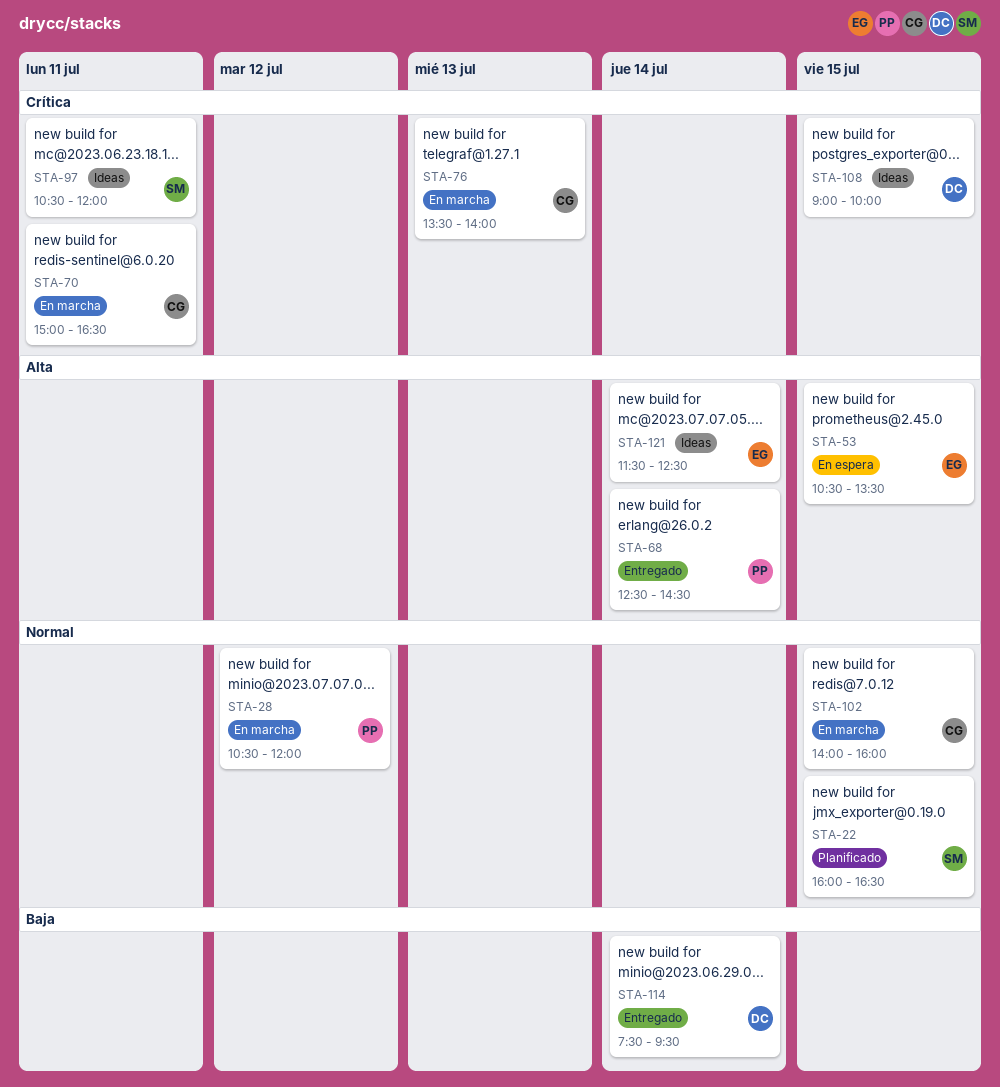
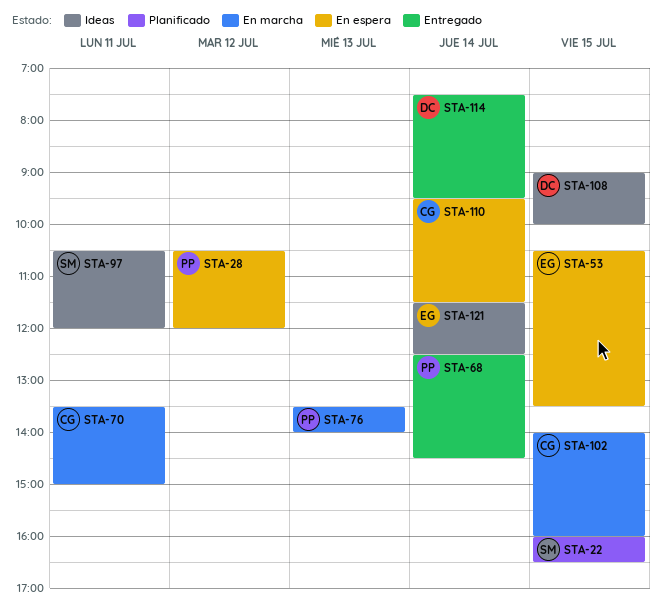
STA-28, status: En marcha -> En espera
STA-70, begins: 15:00 -> 13:30
STA-70, ends: 16:30 -> 15:00
STA-76, owner: CG -> PP
STA-110: none -> present

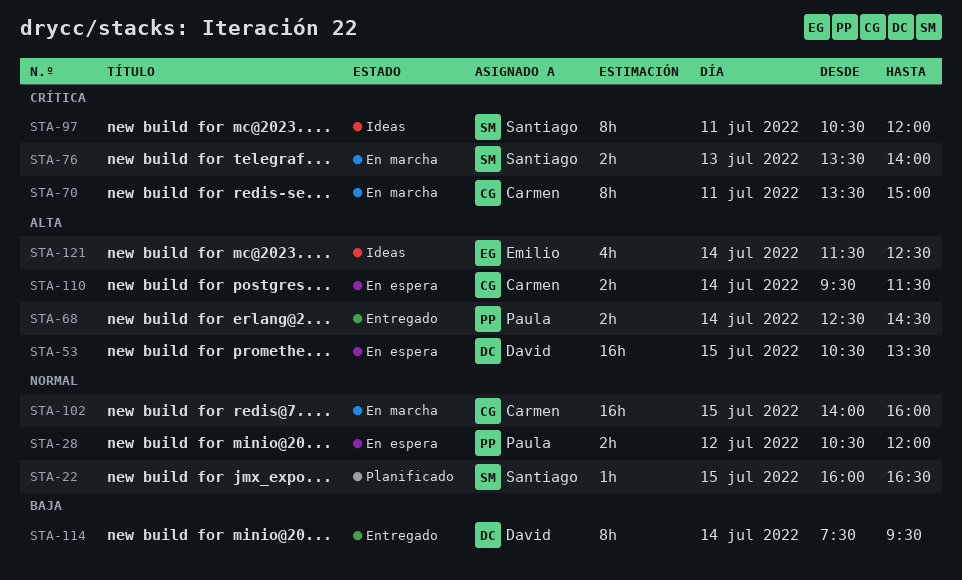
STA-53, owner: Emilio -> David
STA-76, owner: Paula -> Santiago
STA-108: present -> none

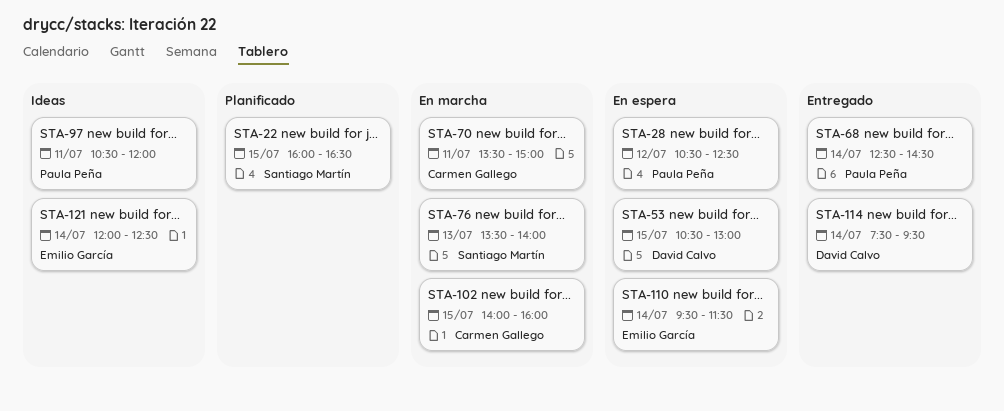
STA-28, ends: 12:00 -> 12:30
STA-53, ends: 13:30 -> 13:00
STA-97, owner: Santiago Martín -> Paula Peña
STA-110, owner: Carmen Gallego -> Emilio García
STA-121, begins: 11:30 -> 12:00

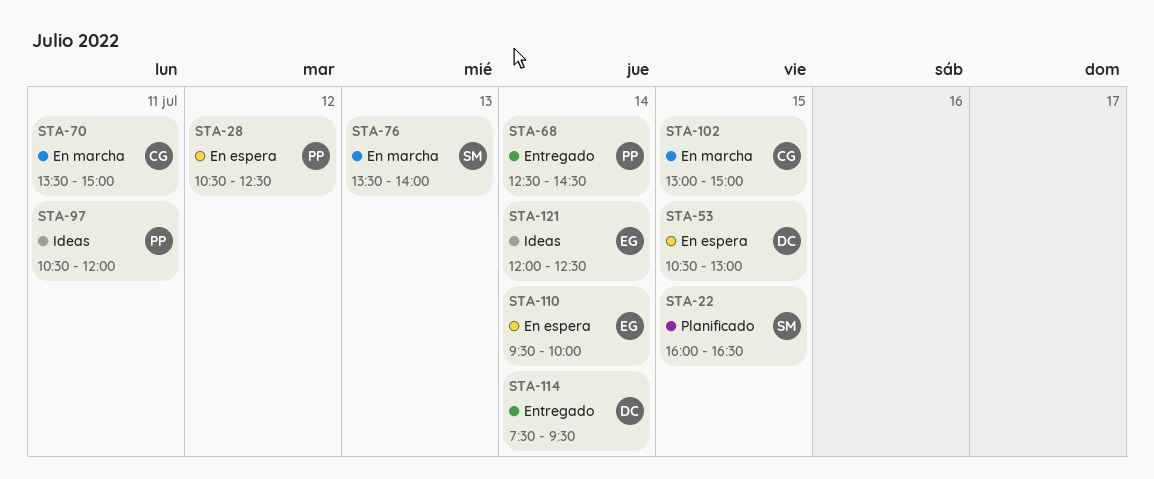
STA-102, begins: 14:00 -> 13:00
STA-102, ends: 16:00 -> 15:00
STA-110, ends: 11:30 -> 10:00

